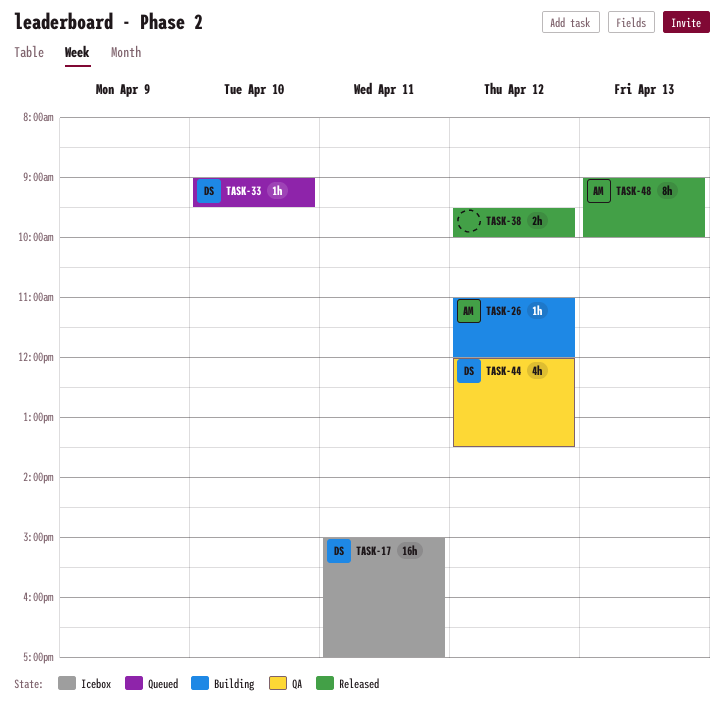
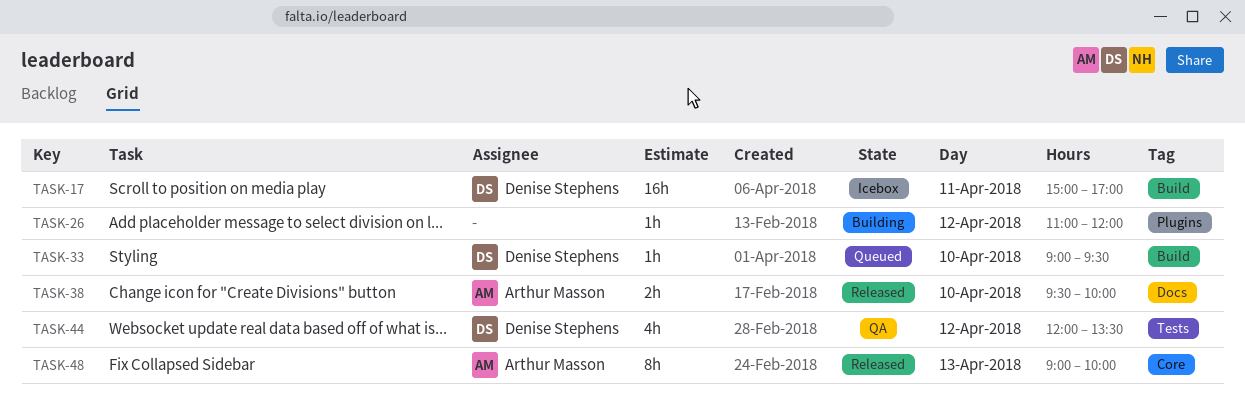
TASK-26, owner: Arthur Masson -> none
TASK-38, owner: none -> Arthur Masson
TASK-38, day: Apr 12 -> Apr 10

